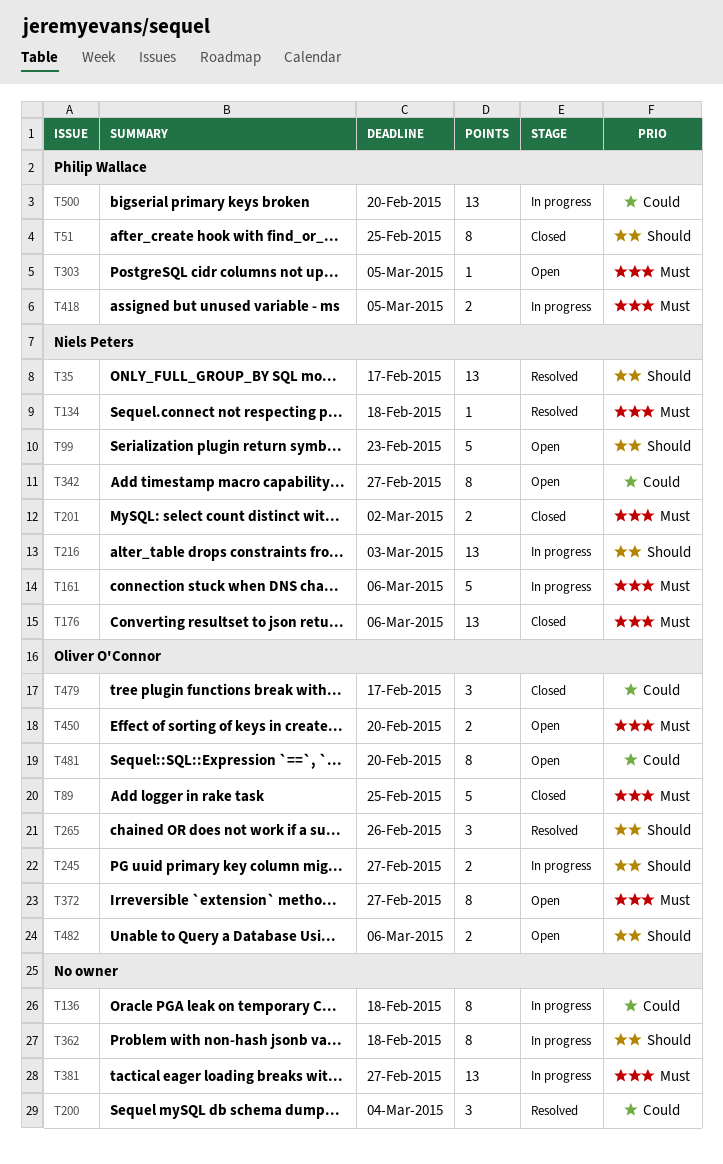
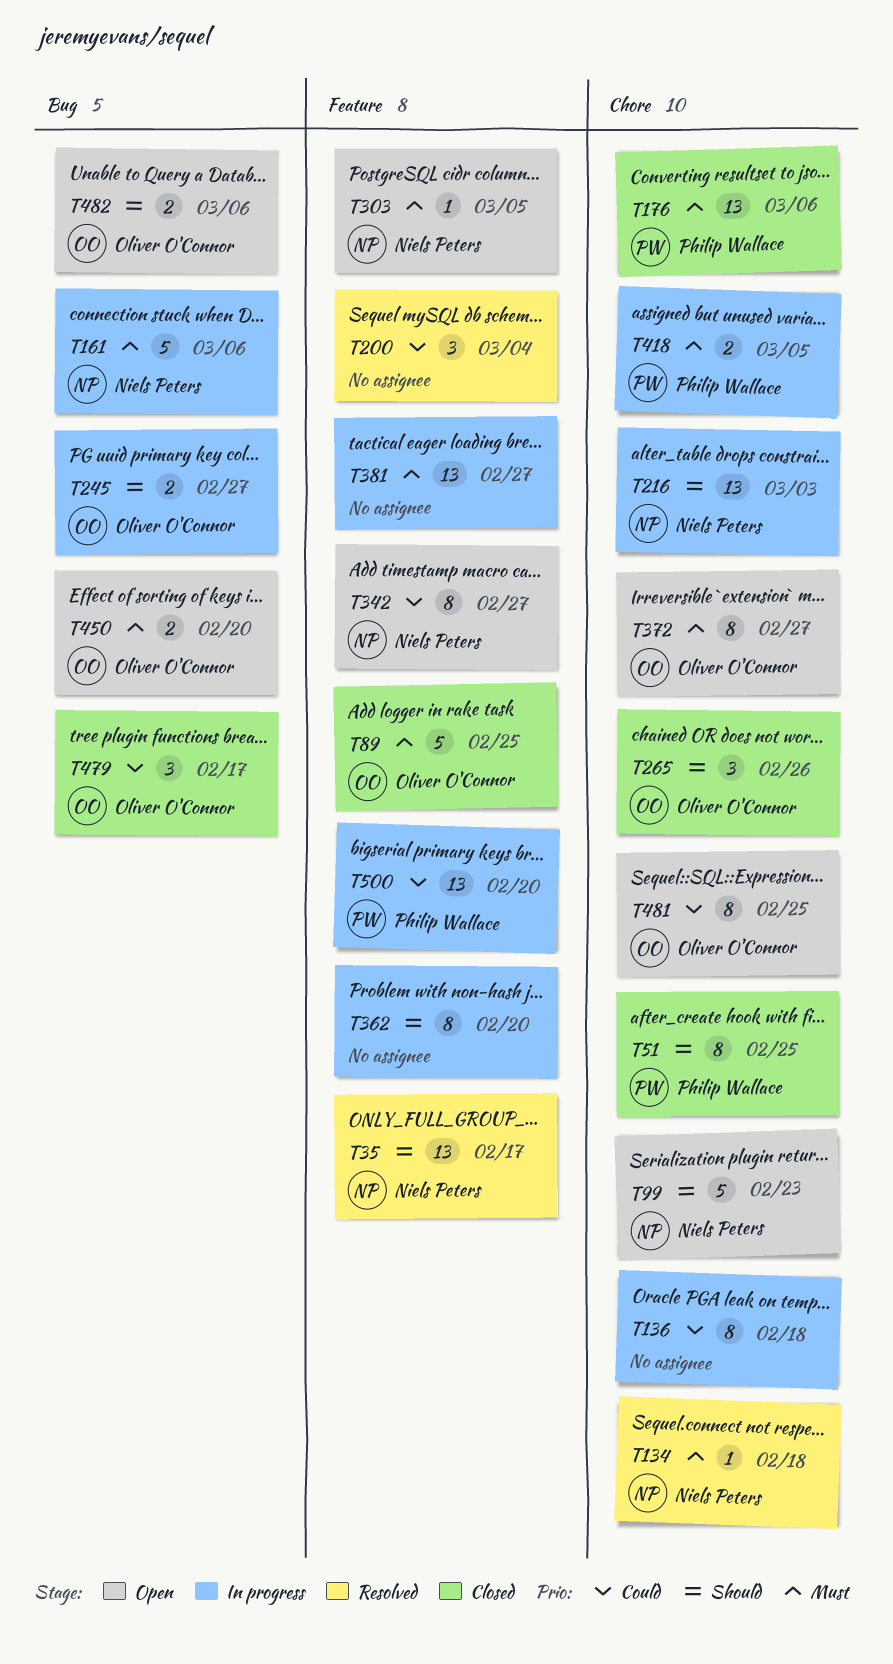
T176, owner: Niels Peters -> Philip Wallace
T201: present -> none
T265, status: Resolved -> Closed
T303, owner: Philip Wallace -> Niels Peters
T362, due: Feb 18 -> Feb 20
T481, due: Feb 20 -> Feb 25

